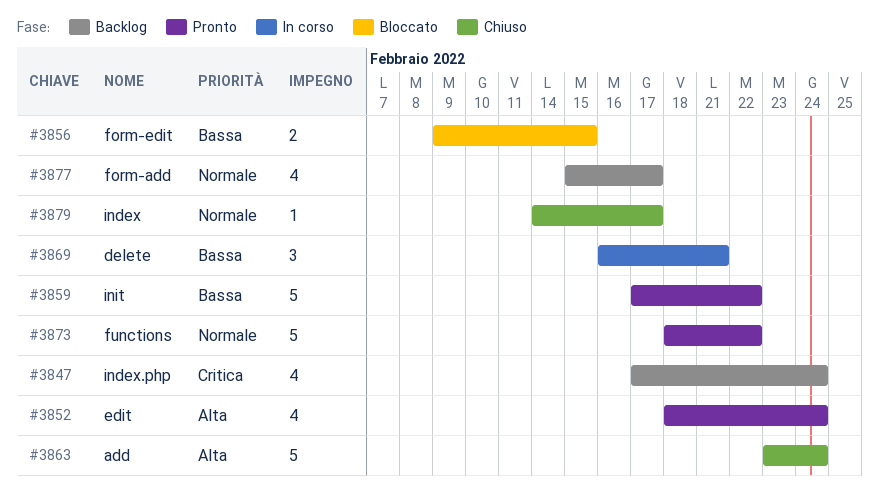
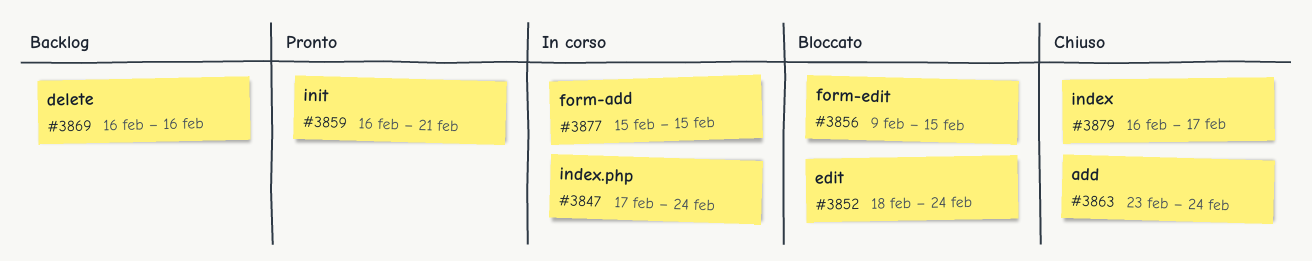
#3847, status: Backlog -> In corso
#3852, status: Pronto -> Bloccato
#3859, start: Feb 17 -> Feb 16
#3859, due: Feb 22 -> Feb 21
#3869, status: In corso -> Backlog
#3869, due: Feb 21 -> Feb 16
#3873: present -> none
#3877, status: Backlog -> In corso
#3877, due: Feb 17 -> Feb 15
#3879, start: Feb 14 -> Feb 16

